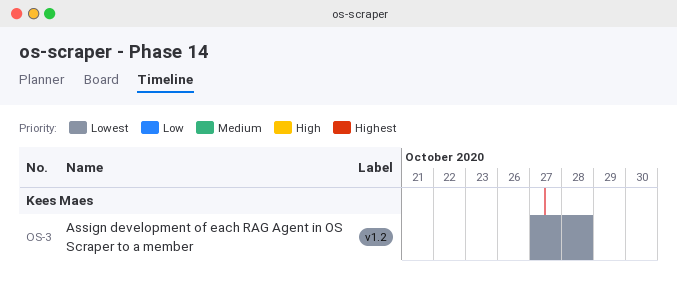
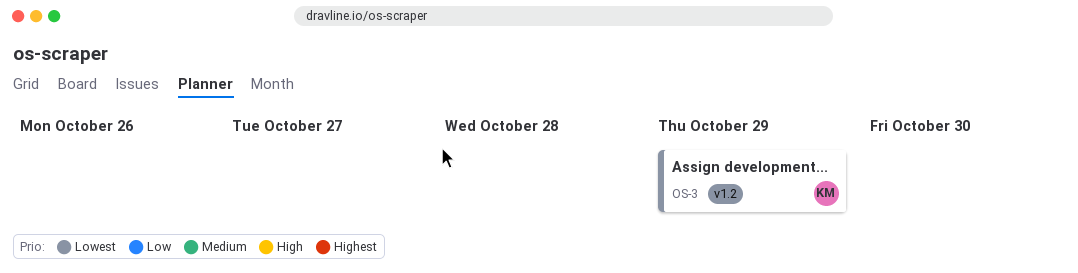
OS-3, due: Oct 28 -> Oct 29

